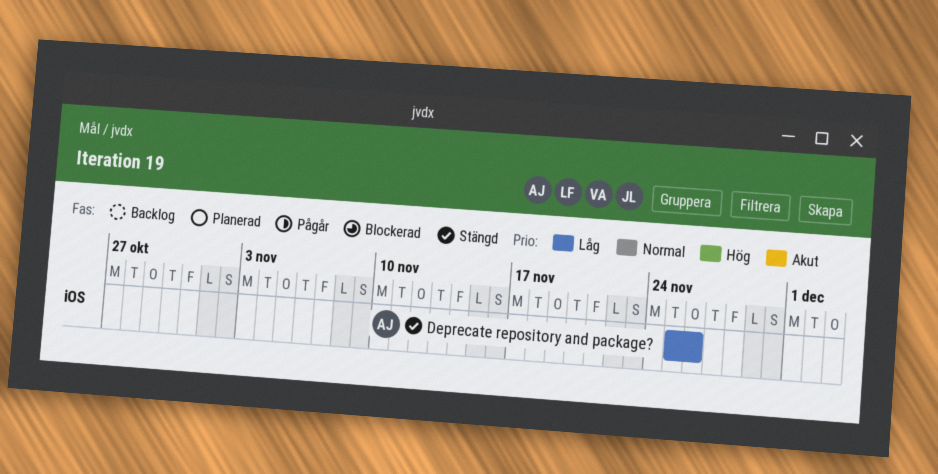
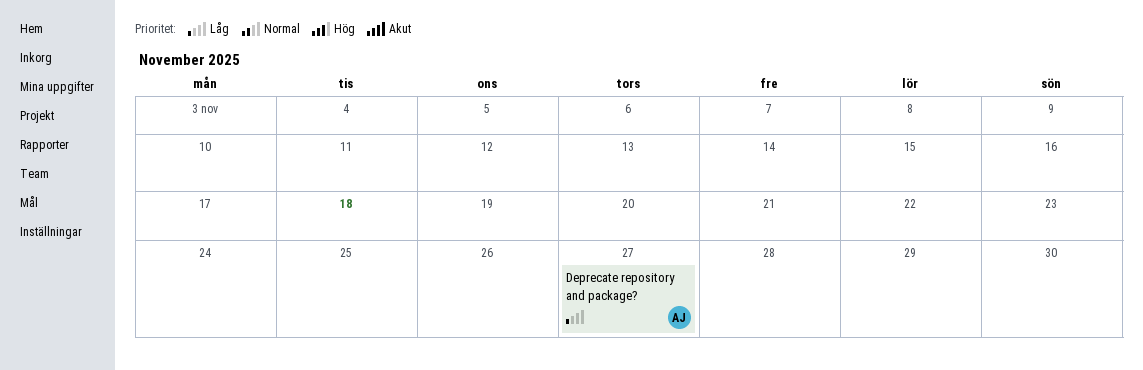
Deprecate repository and package?, due: Nov 26 -> Nov 27

